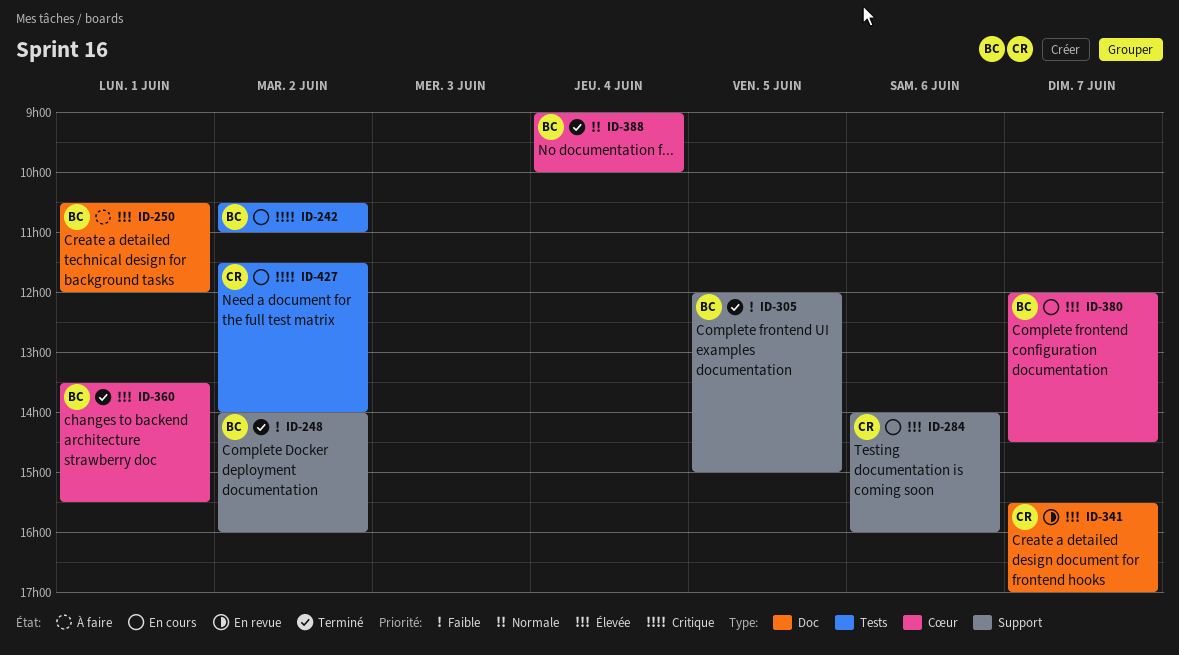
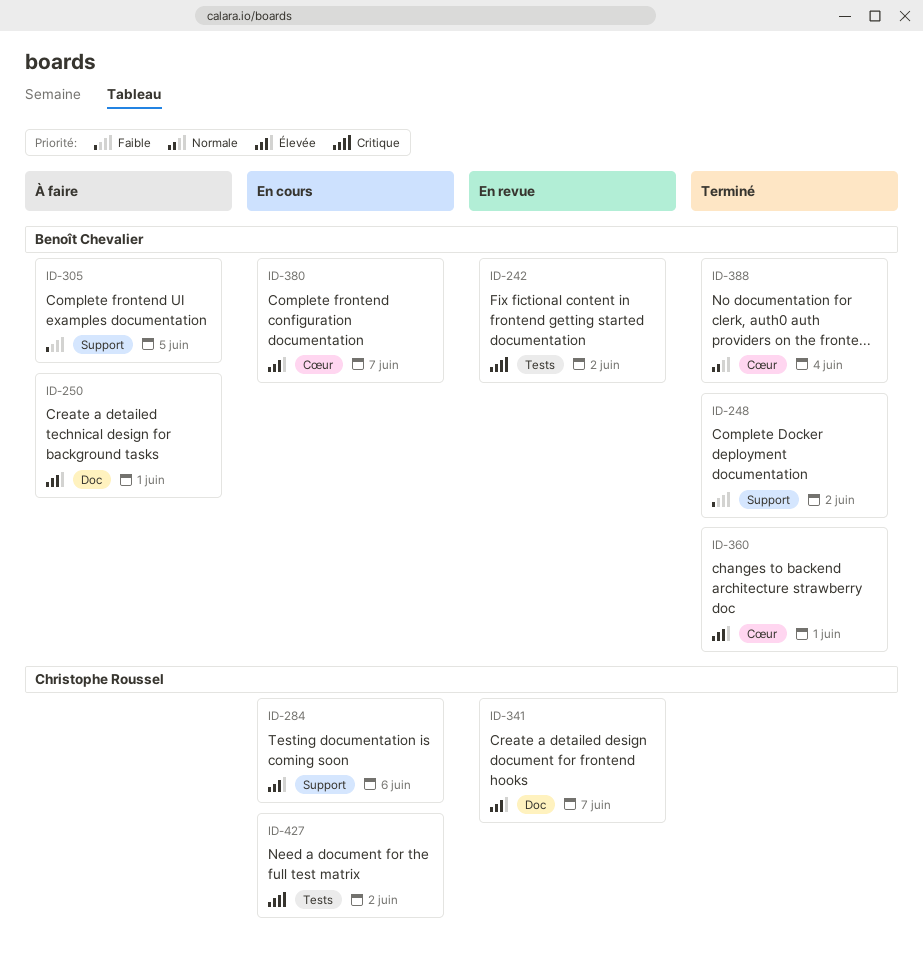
ID-242, status: En cours -> En revue
ID-305, status: Terminé -> À faire

